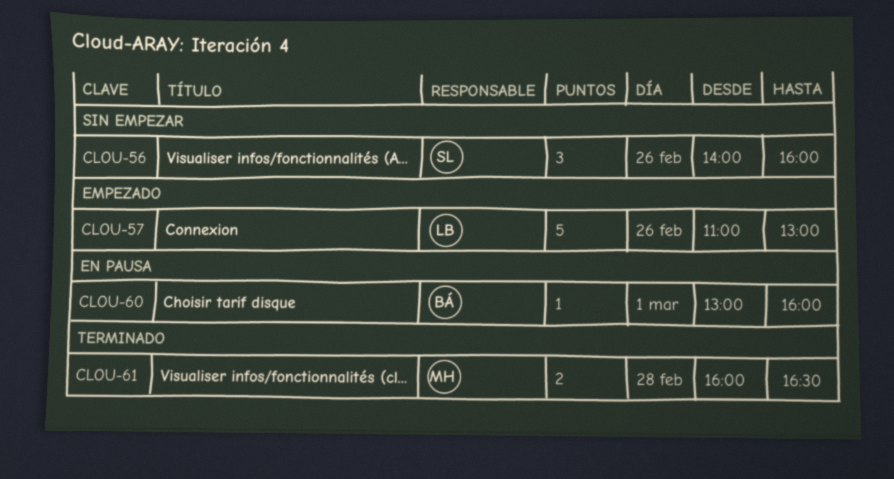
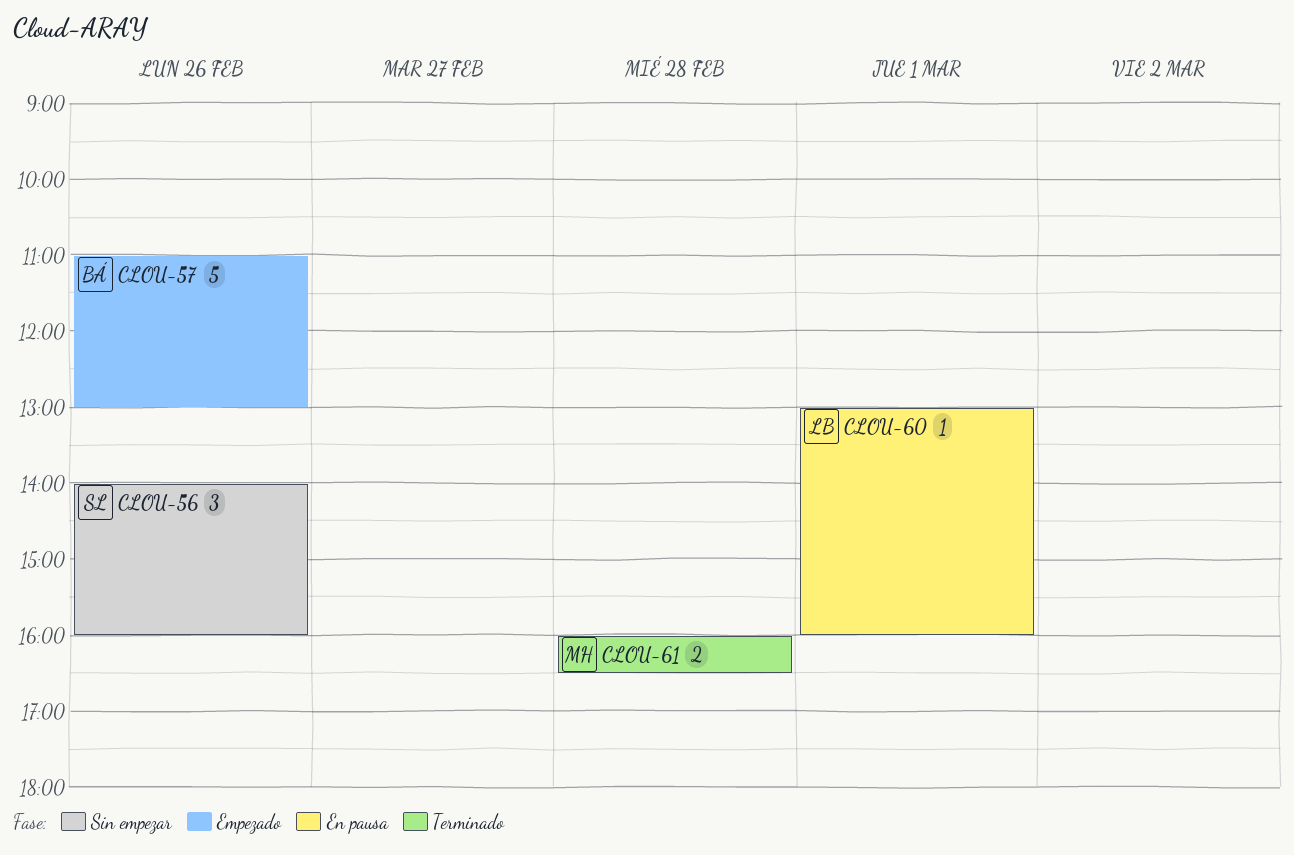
CLOU-57, owner: LB -> BÁ
CLOU-60, owner: BÁ -> LB

